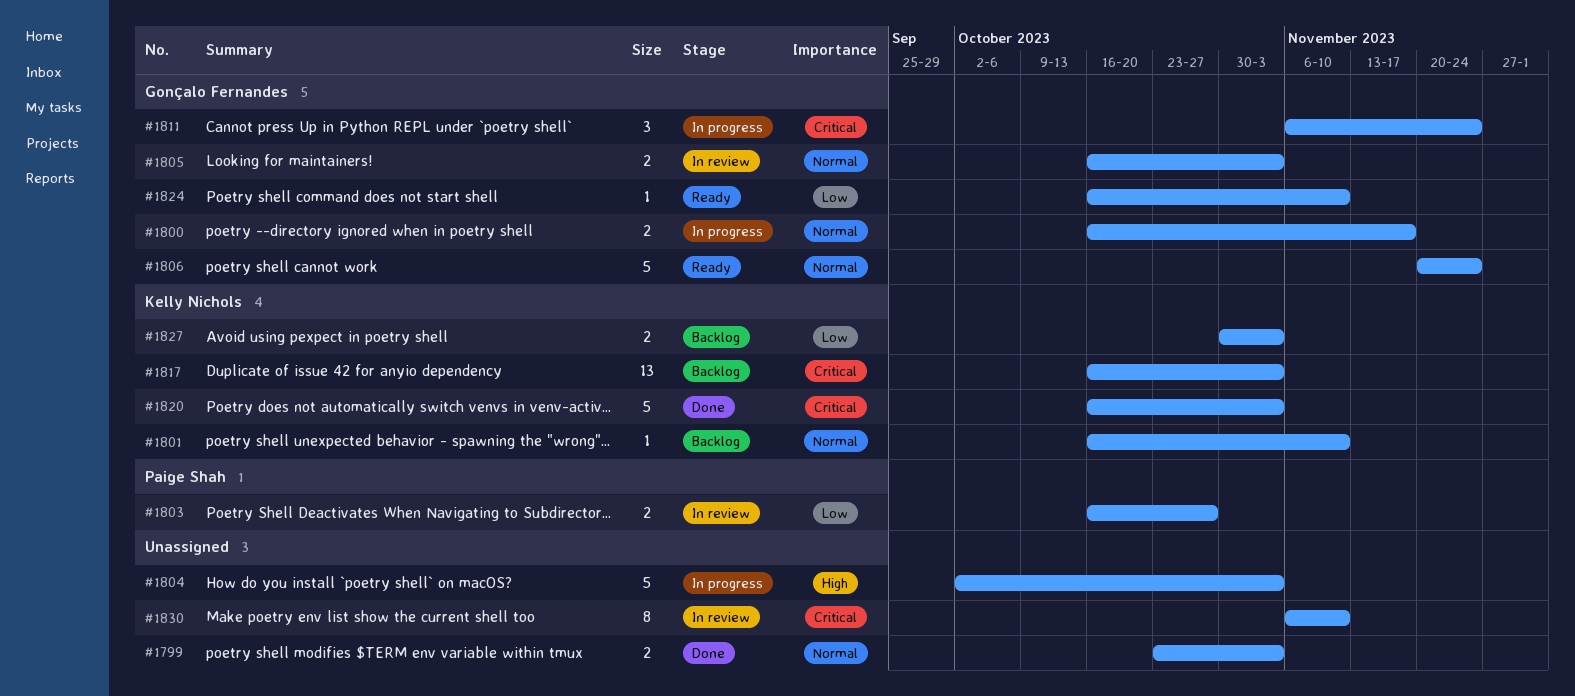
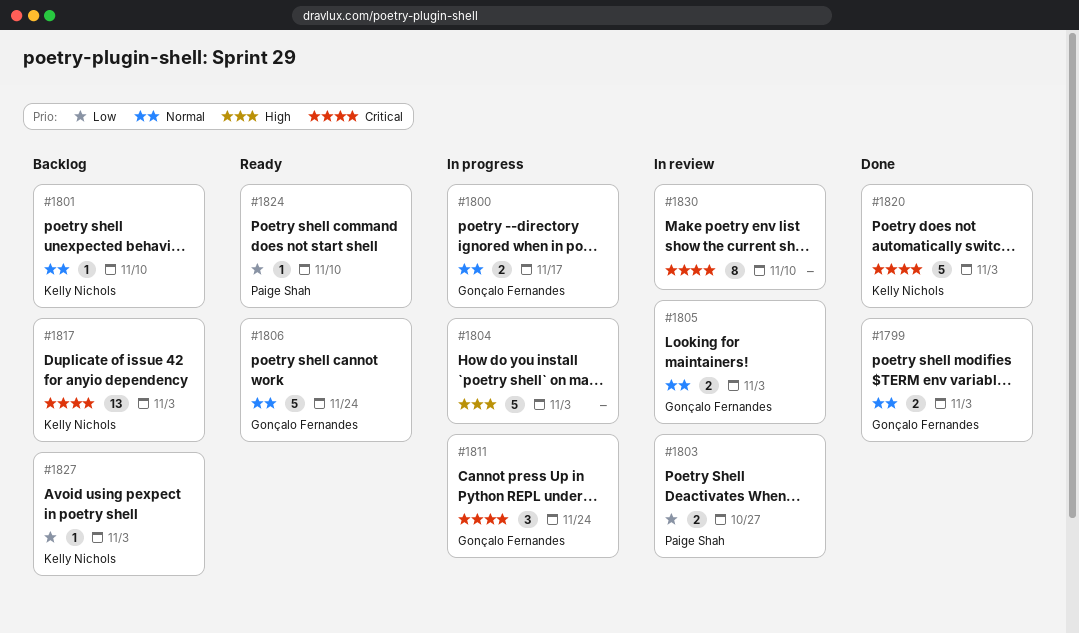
#1799, owner: none -> Gonçalo Fernandes
#1824, owner: Gonçalo Fernandes -> Paige Shah
#1827, estimate: 2 -> 1

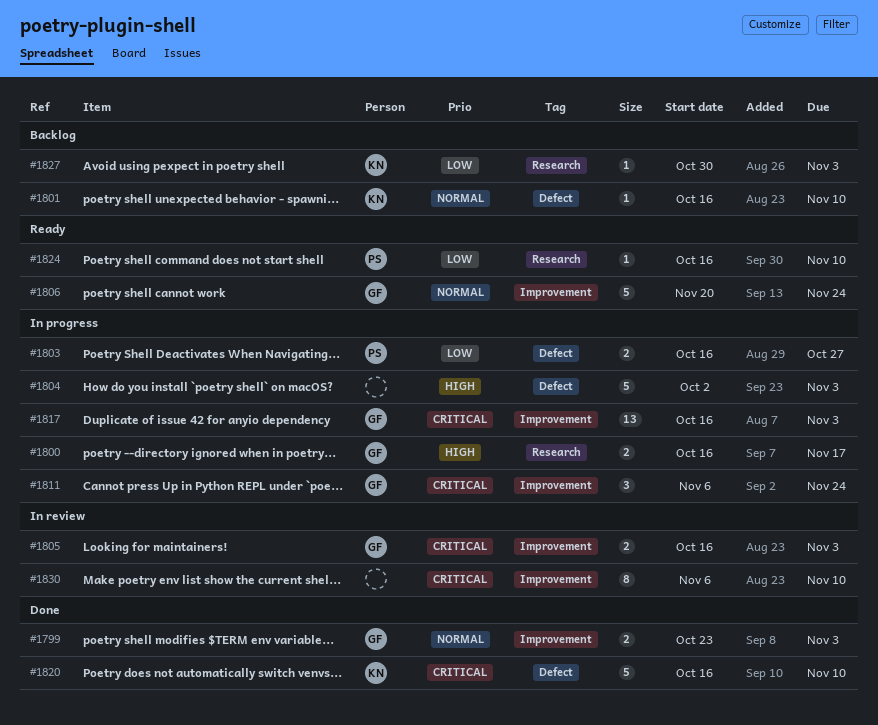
#1800, priority: Normal -> High
#1803, status: In review -> In progress
#1805, priority: Normal -> Critical
#1817, status: Backlog -> In progress
#1817, owner: Kelly Nichols -> Gonçalo Fernandes
#1820, due: Nov 3 -> Nov 10

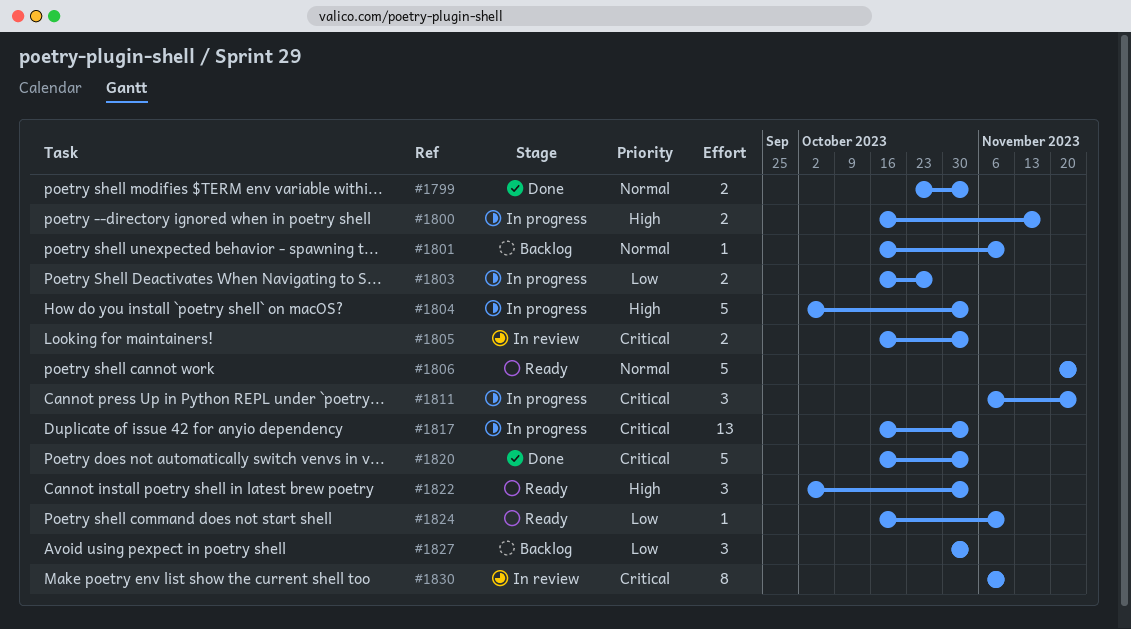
#1820, due: Nov 10 -> Nov 3
#1822: none -> present
#1827, estimate: 1 -> 3

